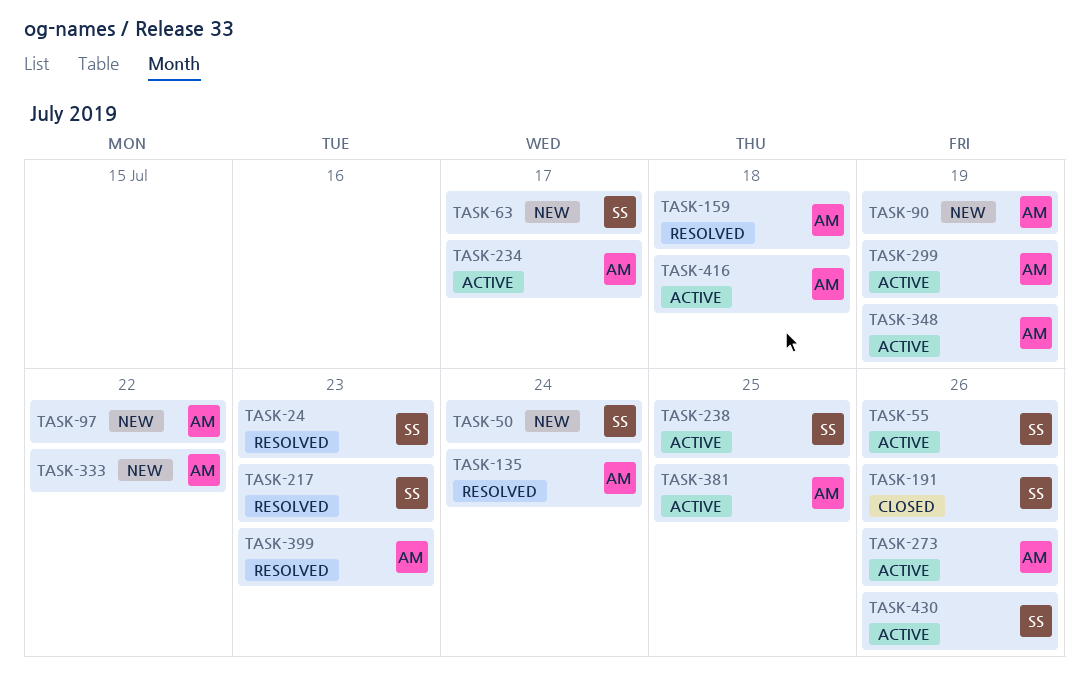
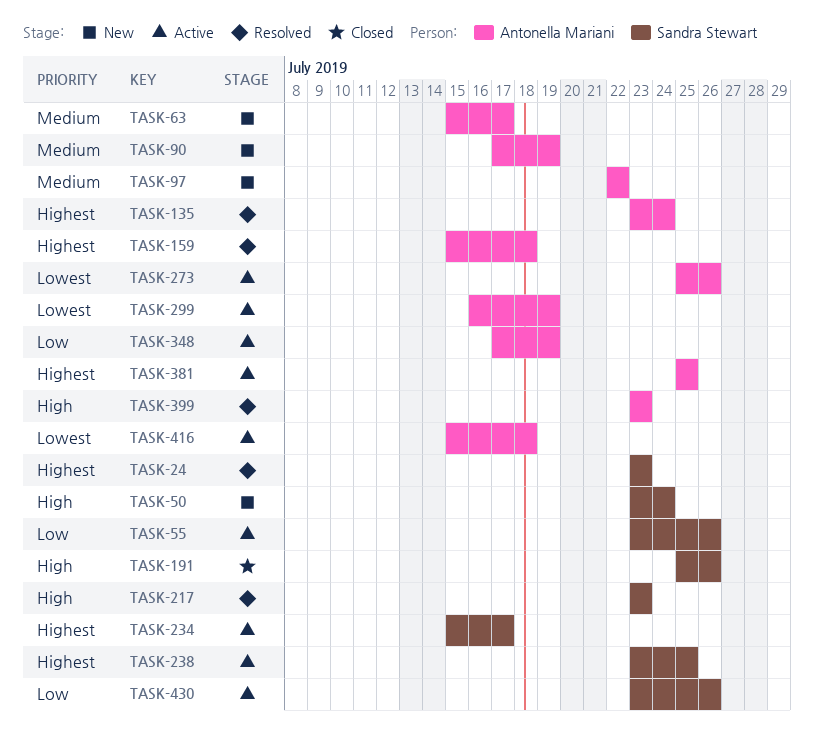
TASK-63, owner: Sandra Stewart -> Antonella Mariani
TASK-234, owner: Antonella Mariani -> Sandra Stewart
TASK-333: present -> none

